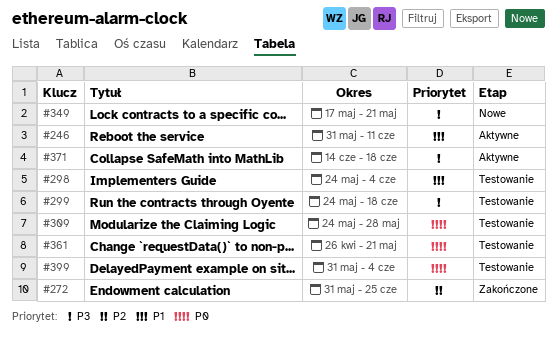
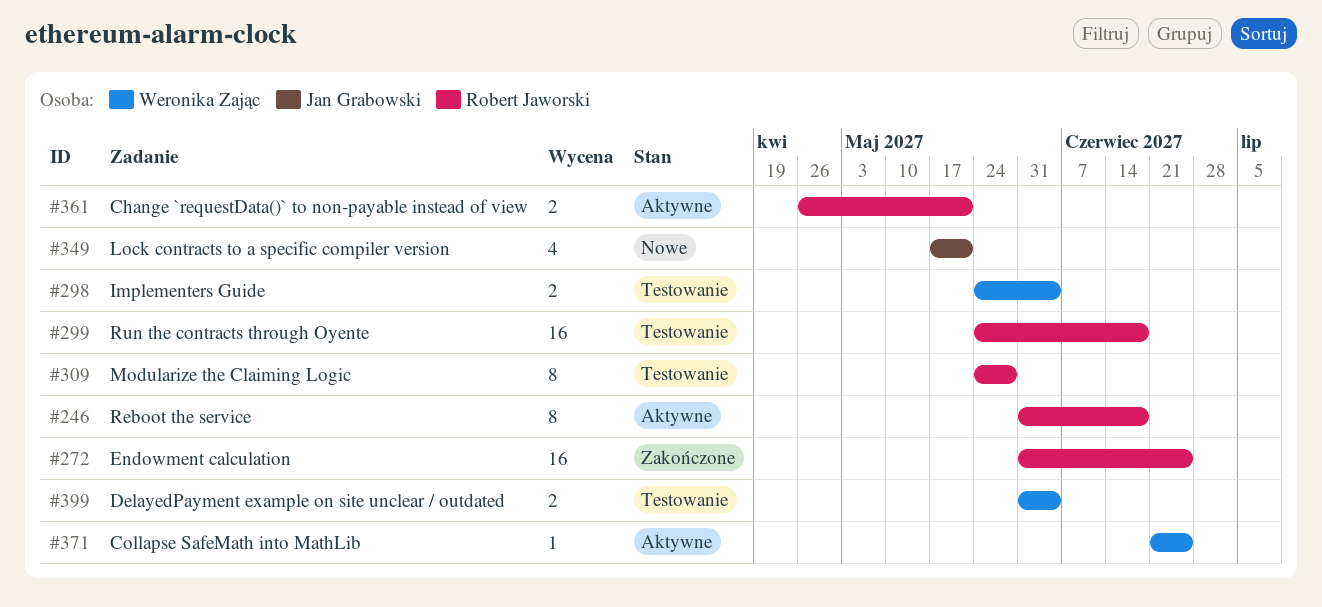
#246, due: Jun 11 -> Jun 18
#361, status: Testowanie -> Aktywne
#371, start: Jun 14 -> Jun 21
#371, due: Jun 18 -> Jun 25

